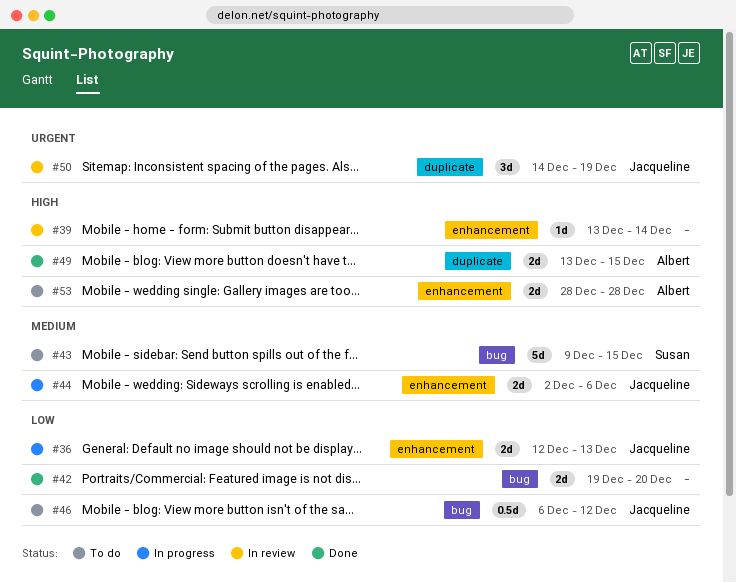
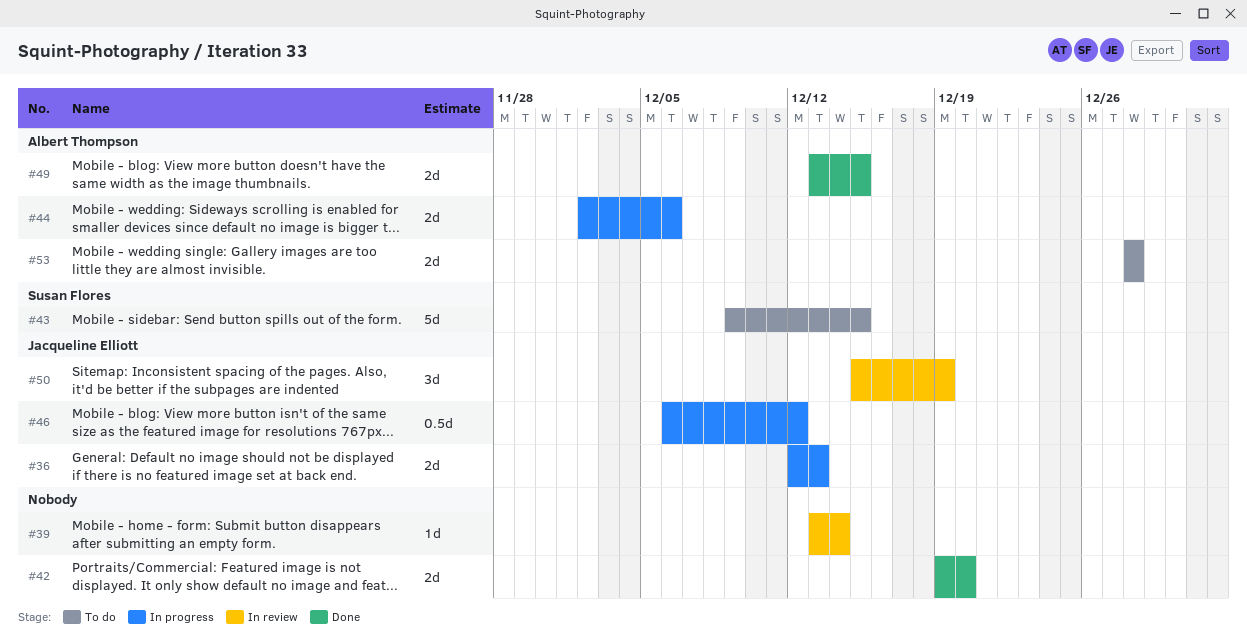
#44, owner: Jacqueline Elliott -> Albert Thompson
#46, status: To do -> In progress
#50, start: Dec 14 -> Dec 15

